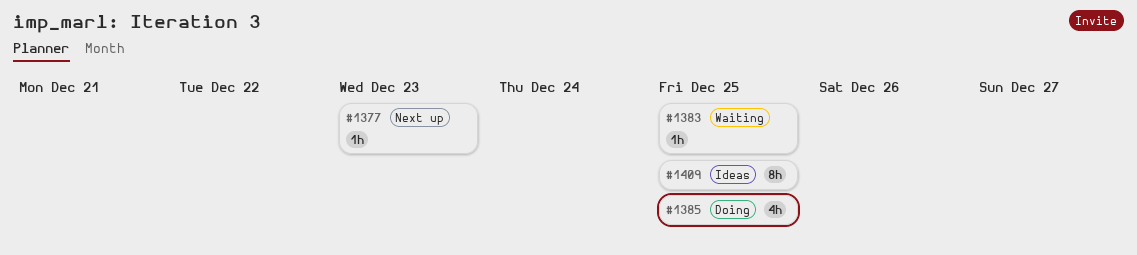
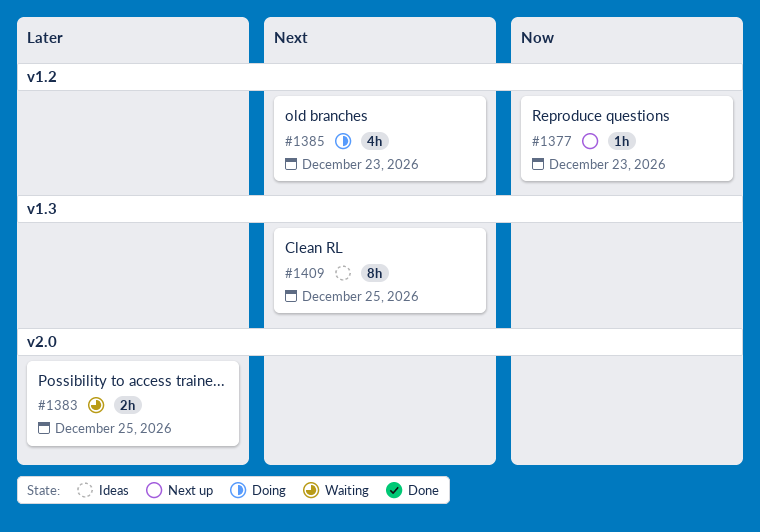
#1383, estimate: 1h -> 2h
#1385, due: Dec 25 -> Dec 23

